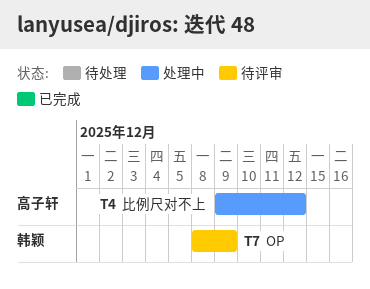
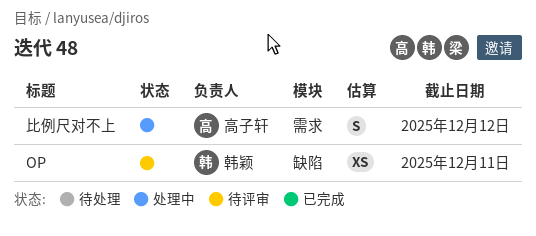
OP, due: Dec 9 -> Dec 11

